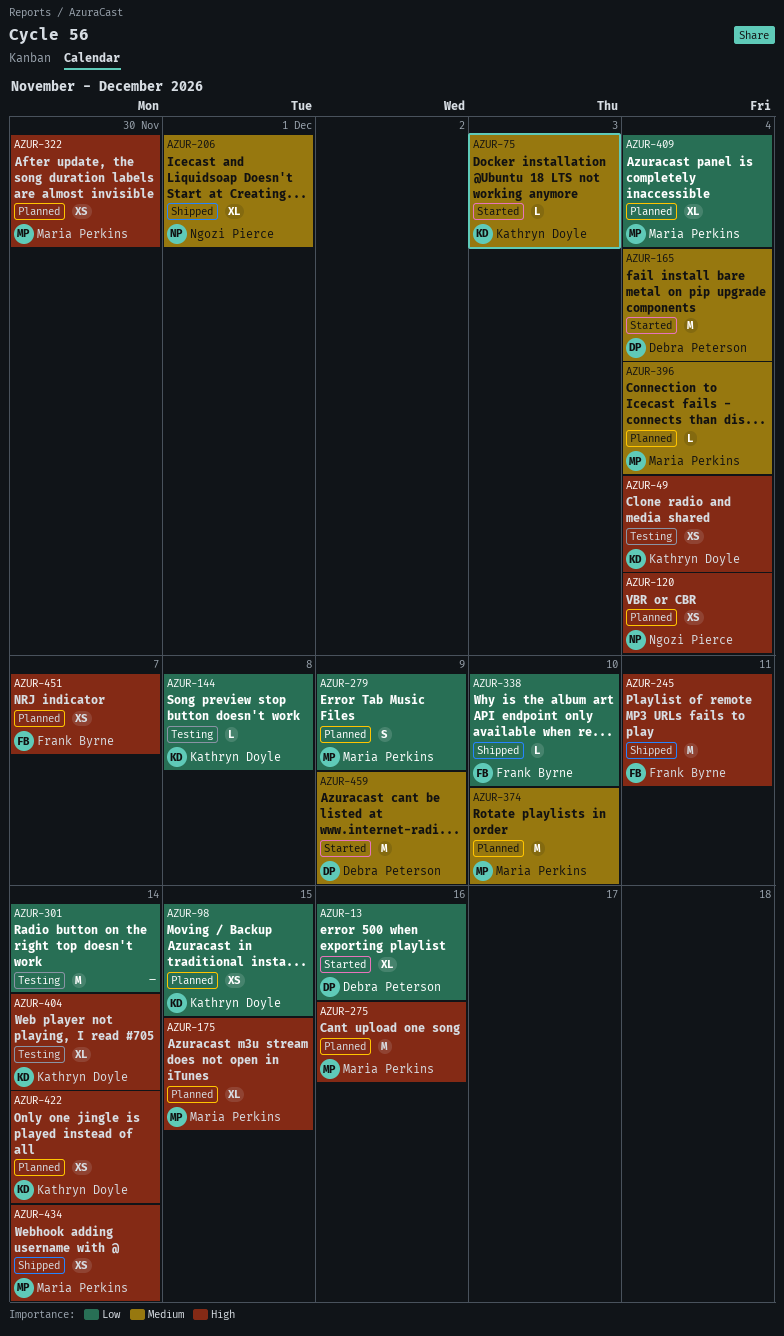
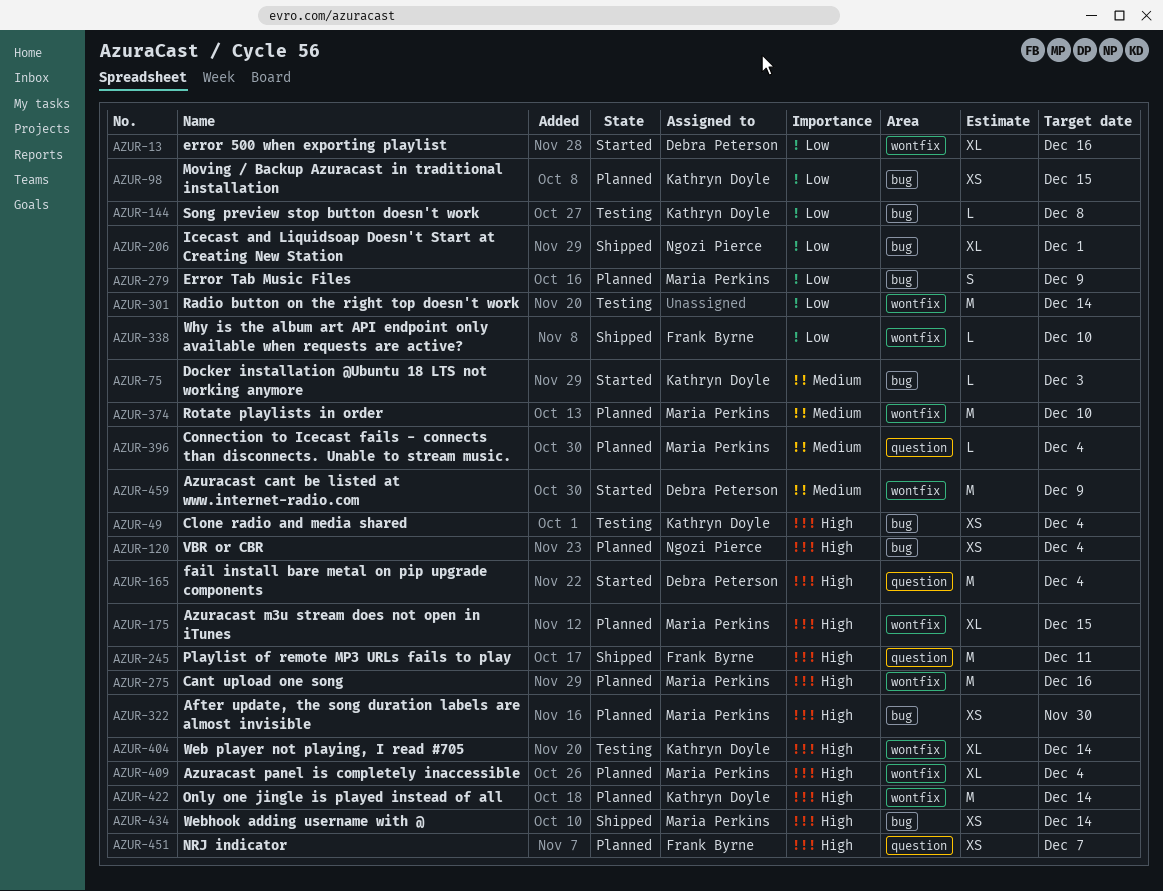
AZUR-165, priority: Medium -> High
AZUR-206, priority: Medium -> Low
AZUR-409, priority: Low -> High
AZUR-422, estimate: XS -> M

